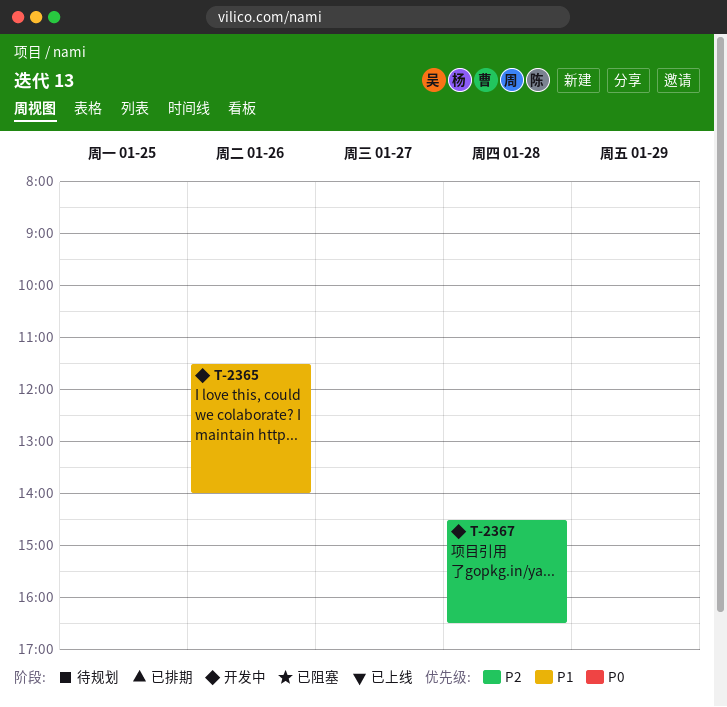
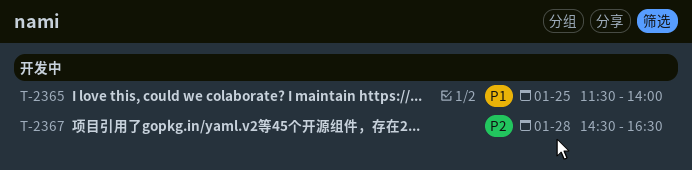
T-2365, day: Jan 26 -> Jan 25

